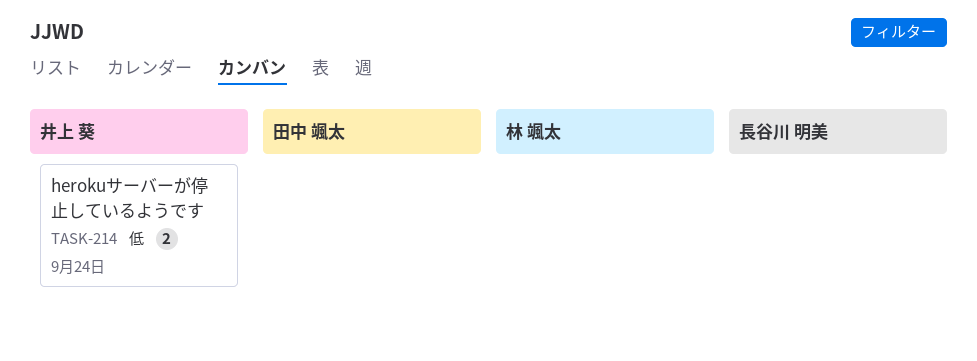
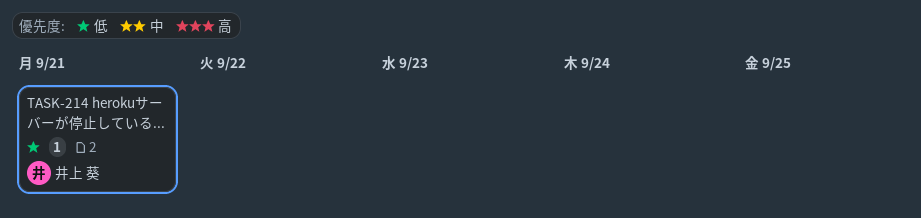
TASK-214, estimate: 2 -> 1
TASK-214, due: Sep 24 -> Sep 21

